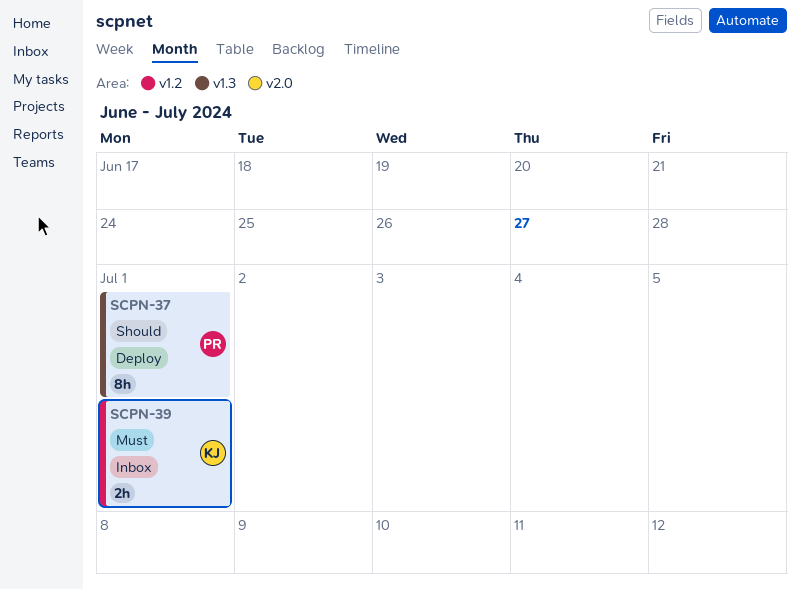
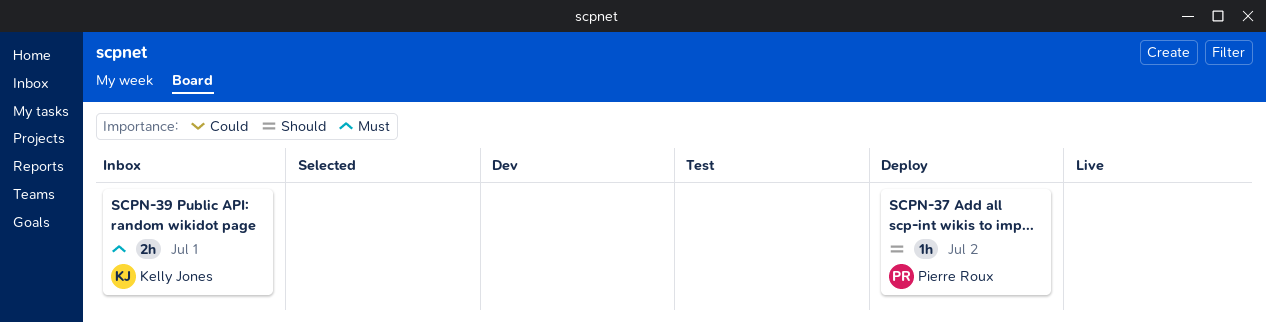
SCPN-37, estimate: 8h -> 1h
SCPN-37, due: Jul 1 -> Jul 2

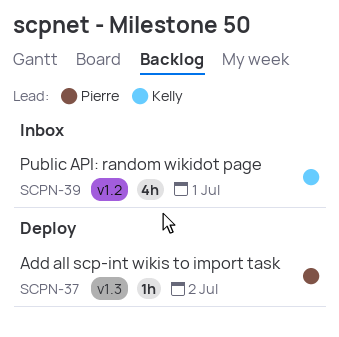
SCPN-39, estimate: 2h -> 4h

